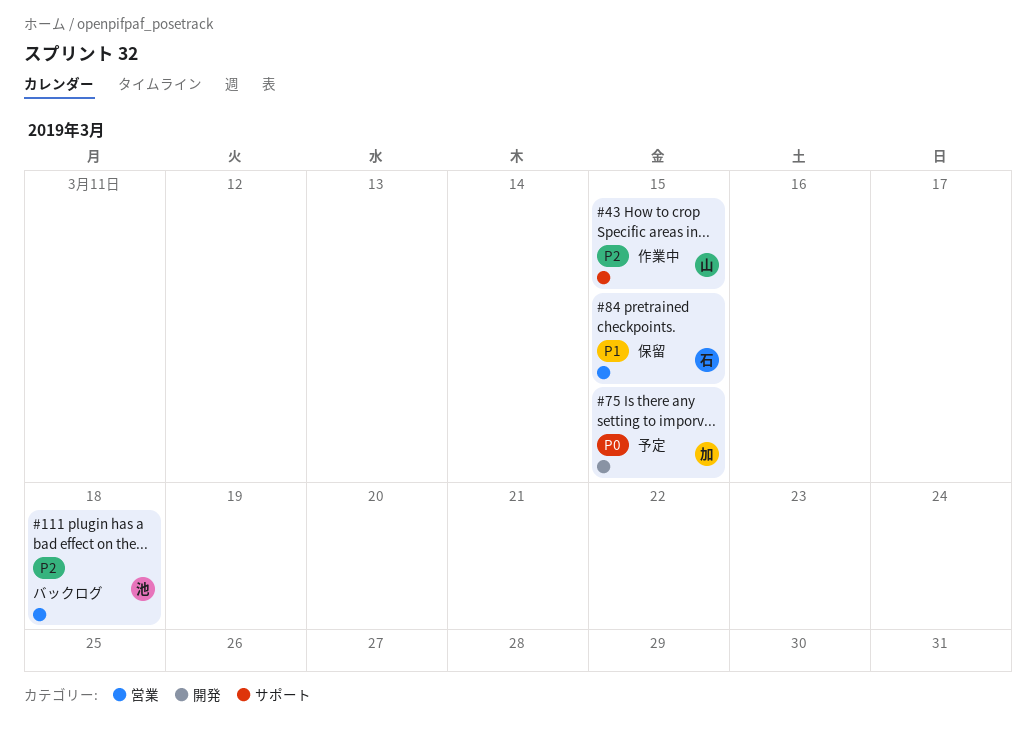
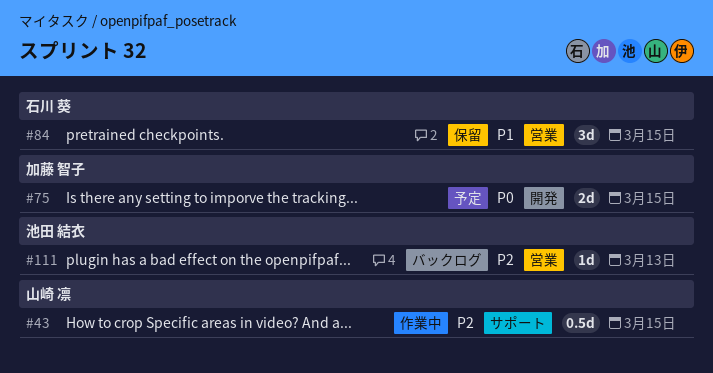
#111, due: Mar 18 -> Mar 13

